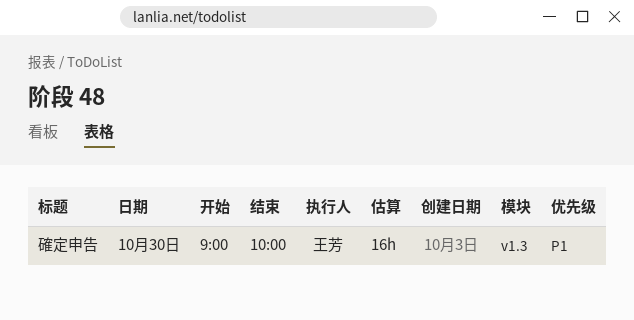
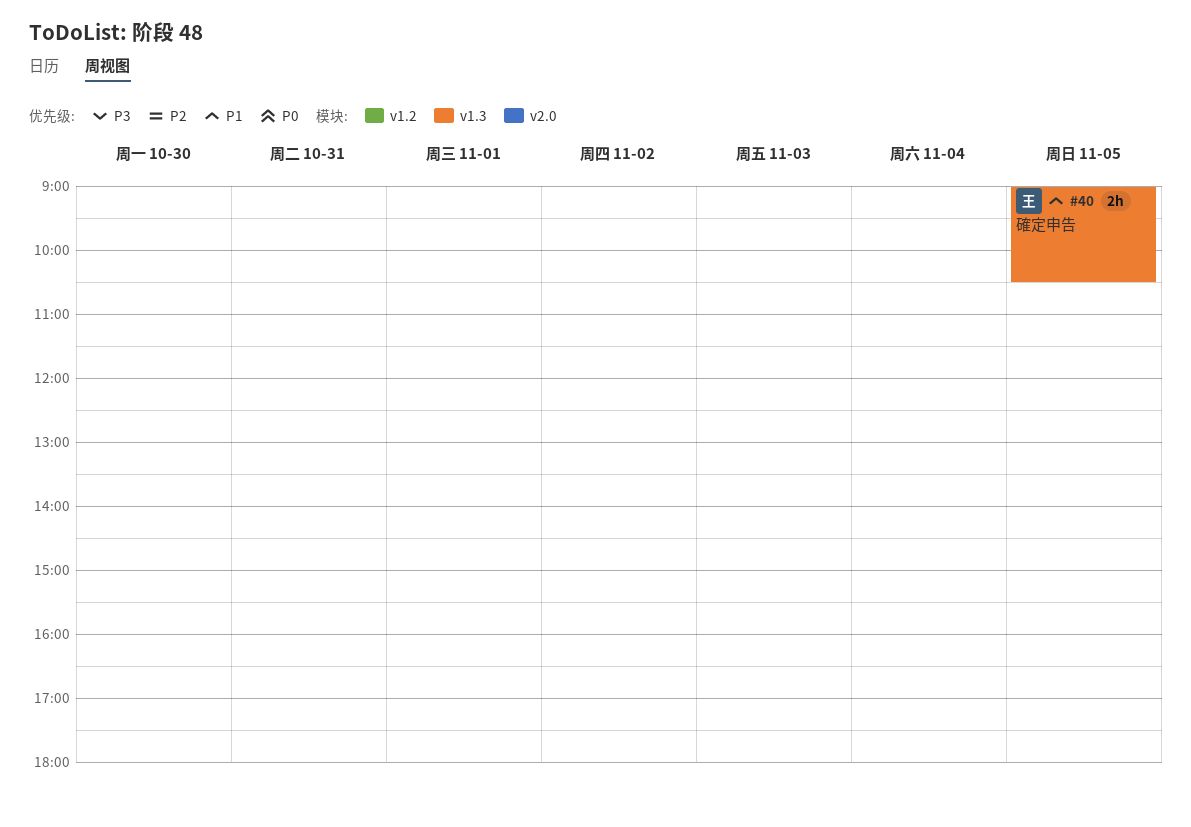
確定申告, estimate: 16h -> 2h
確定申告, day: Oct 30 -> Nov 5
確定申告, ends: 10:00 -> 10:30

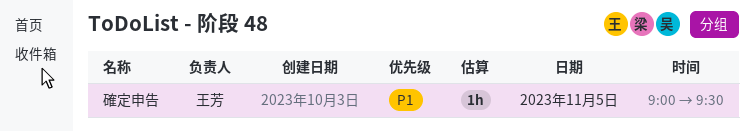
確定申告, estimate: 2h -> 1h
確定申告, ends: 10:30 -> 09:30

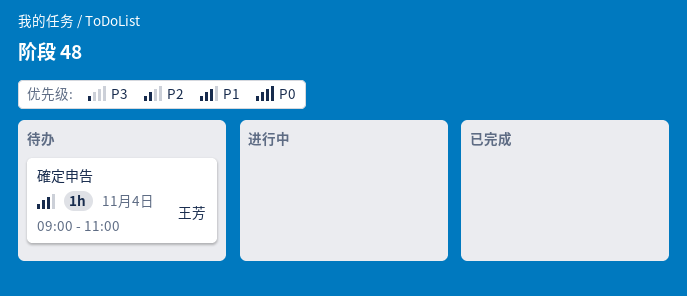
確定申告, day: Nov 5 -> Nov 4
確定申告, ends: 09:30 -> 11:00

